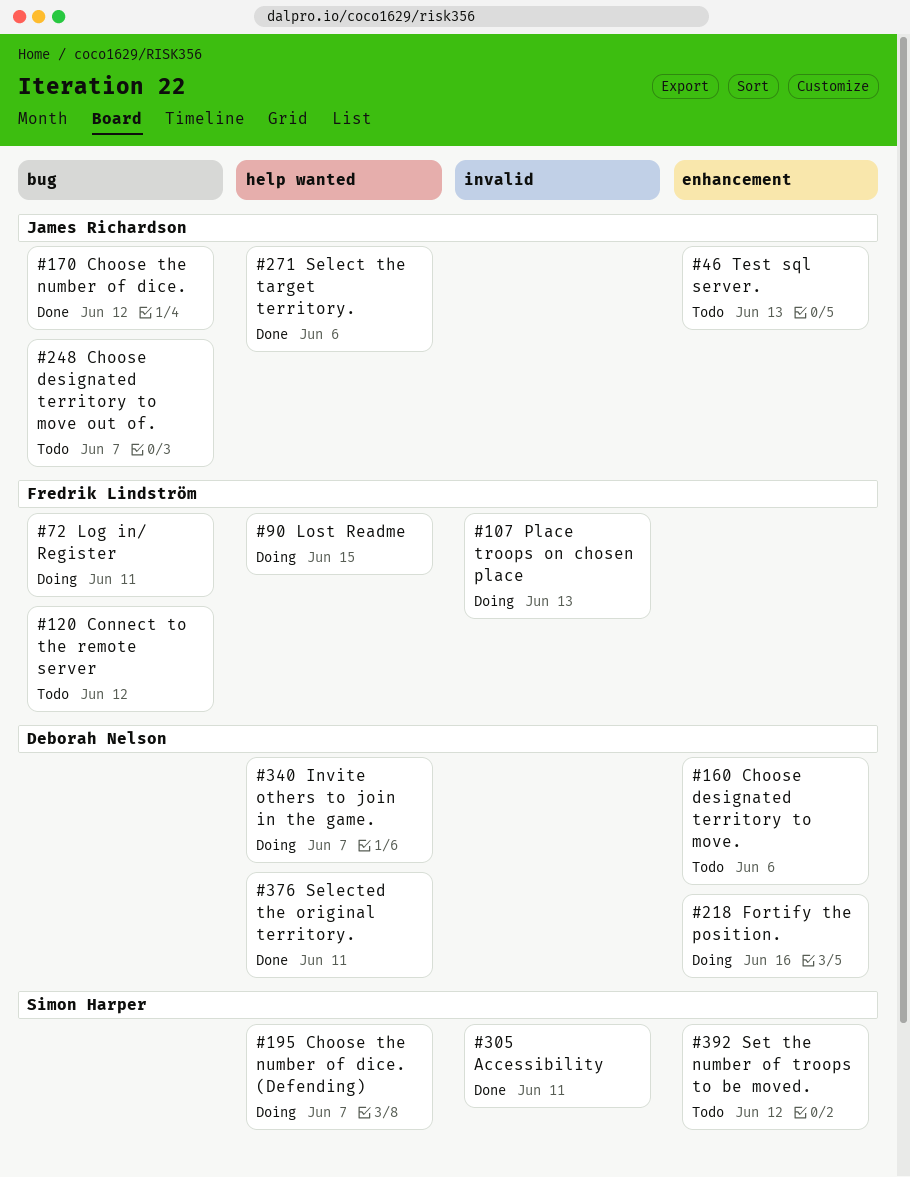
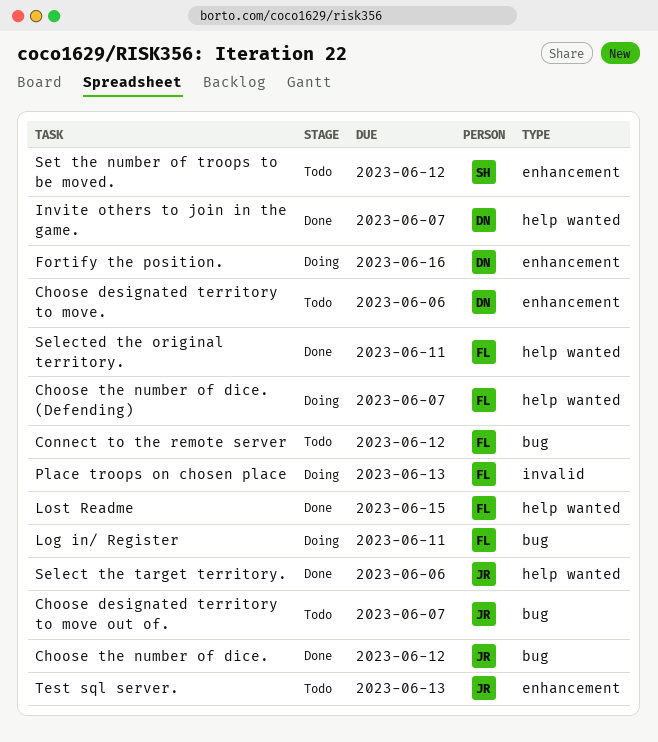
Accessibility: present -> none
Choose the number of dice. (Defending), owner: Simon Harper -> Fredrik Lindström
Invite others to join in the game., status: Doing -> Done
Lost Readme, status: Doing -> Done
Selected the original territory., owner: Deborah Nelson -> Fredrik Lindström

